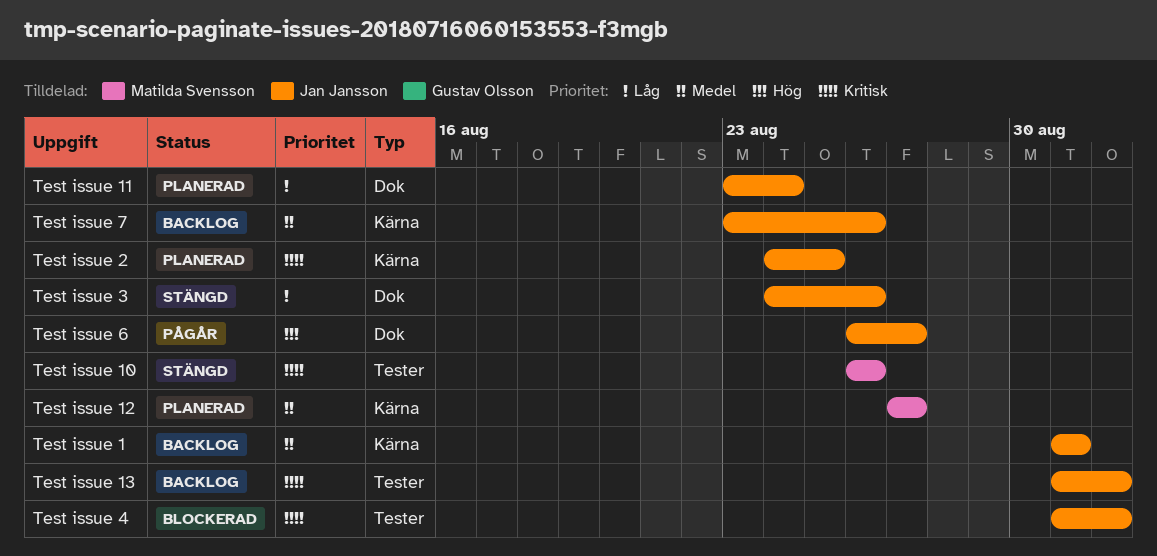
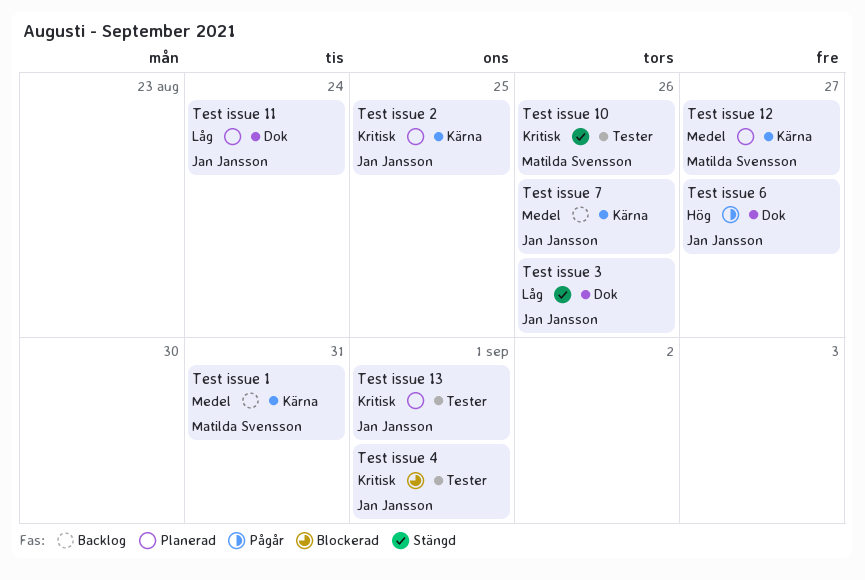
Test issue 1, owner: Jan Jansson -> Matilda Svensson
Test issue 13, status: Backlog -> Planerad

